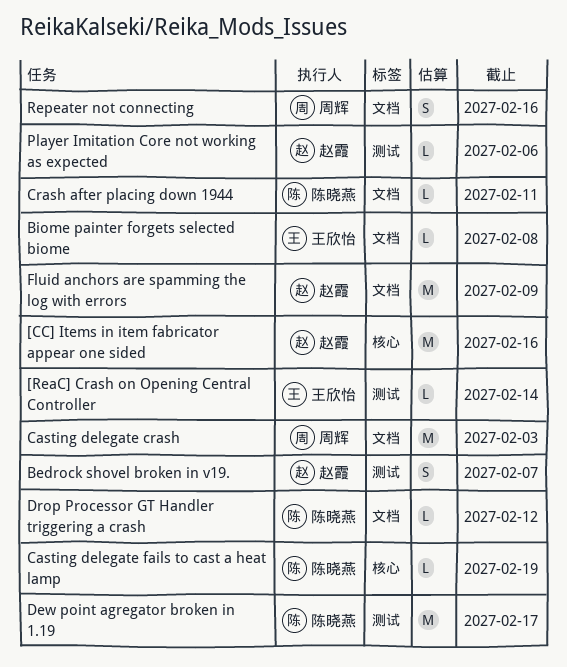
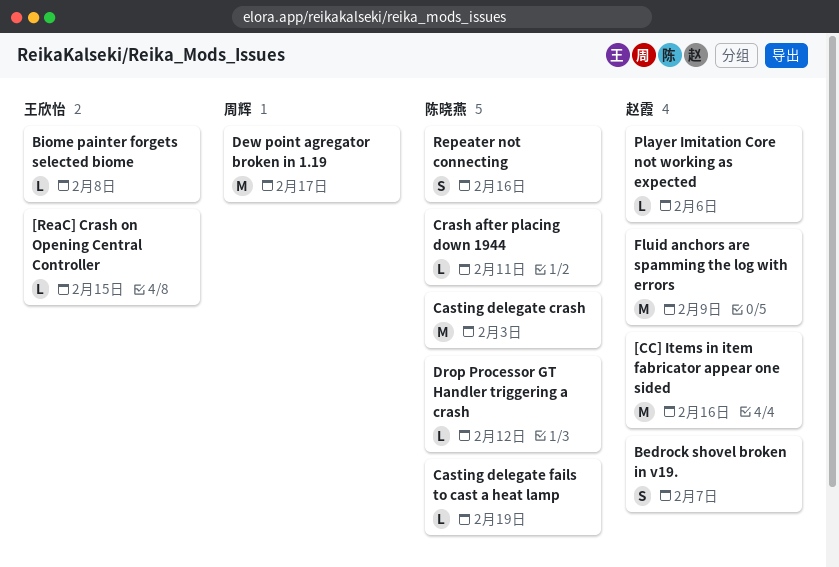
[ReaC] Crash on Opening Central Controller, due: Feb 14 -> Feb 15
Casting delegate crash, owner: 周辉 -> 陈晓燕
Dew point agregator broken in 1.19, owner: 陈晓燕 -> 周辉
Repeater not connecting, owner: 周辉 -> 陈晓燕

